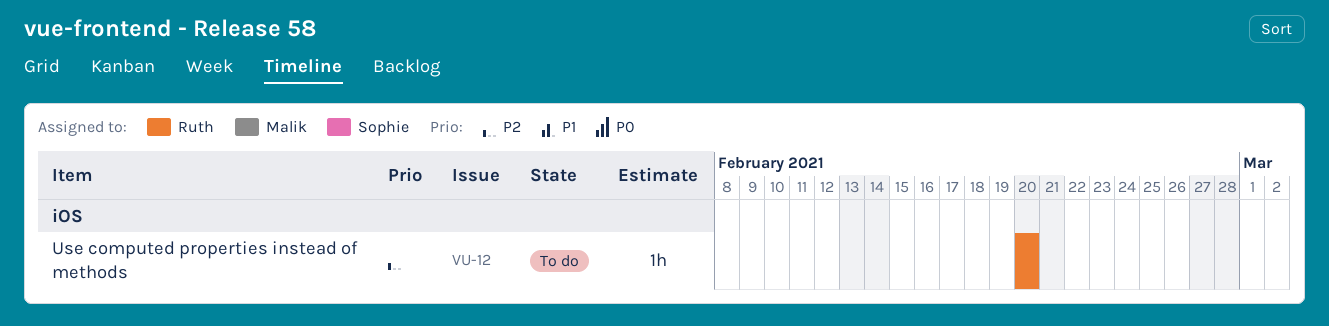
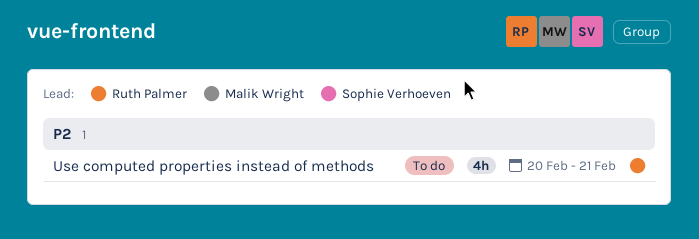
Use computed properties instead of methods, estimate: 1h -> 4h
Use computed properties instead of methods, due: Feb 20 -> Feb 21

